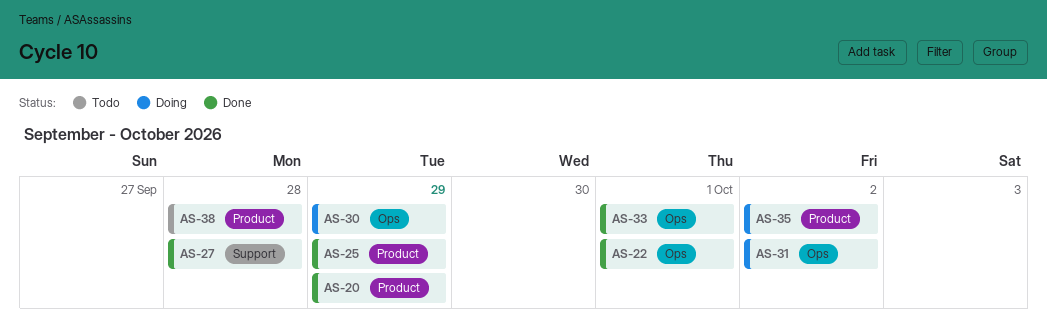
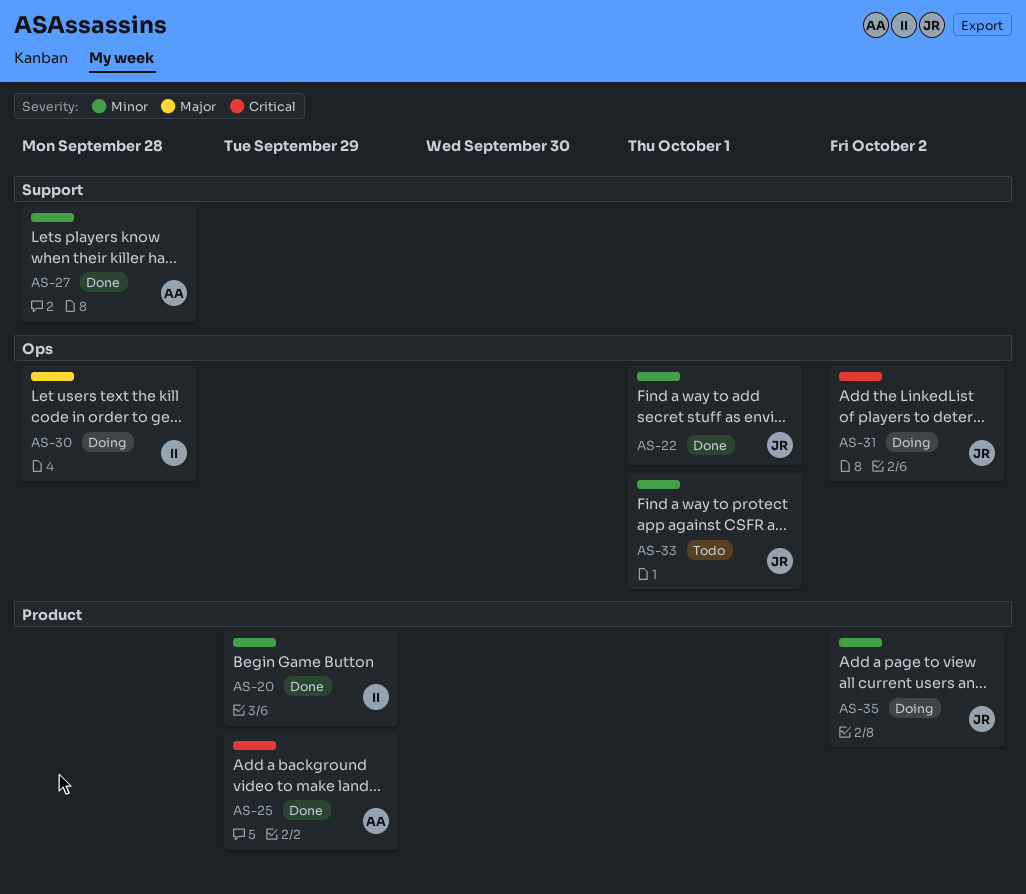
AS-30, due: Sep 29 -> Sep 28
AS-33, status: Done -> Todo
AS-38: present -> none

